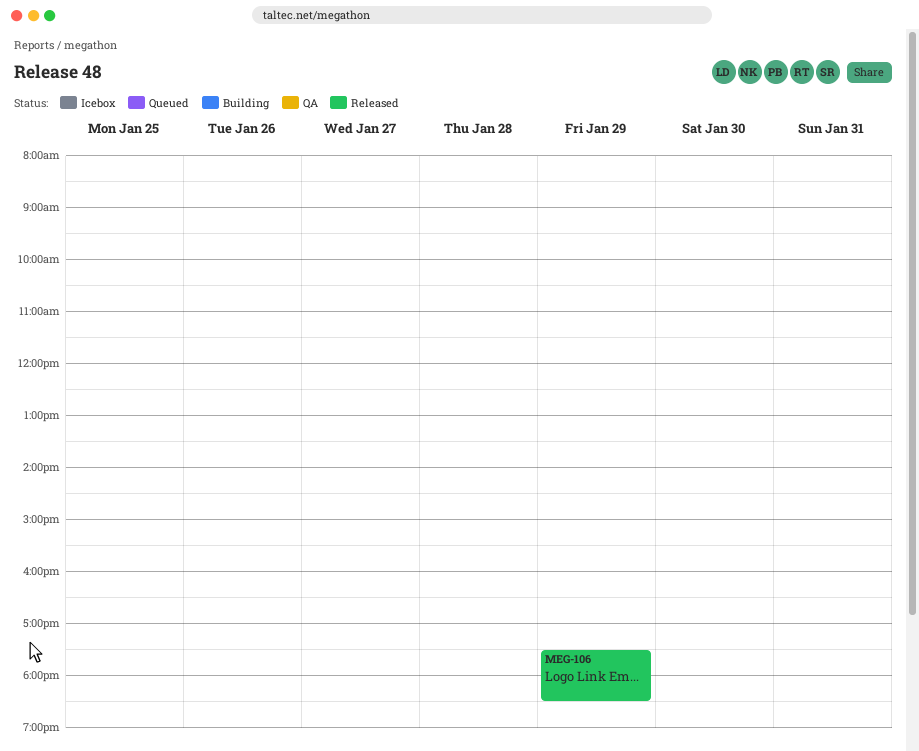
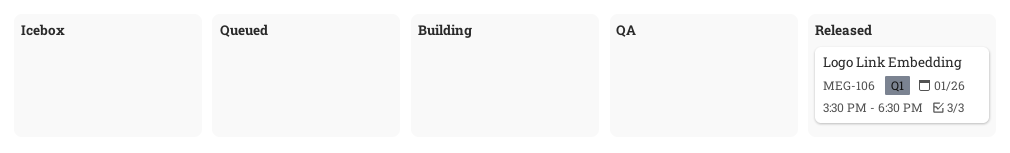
MEG-106, day: Jan 29 -> Jan 26
MEG-106, begins: 17:30 -> 15:30

